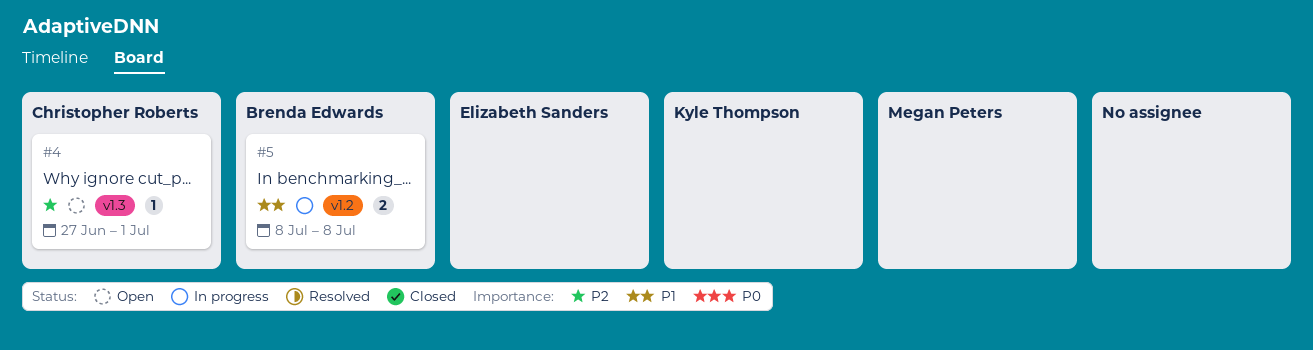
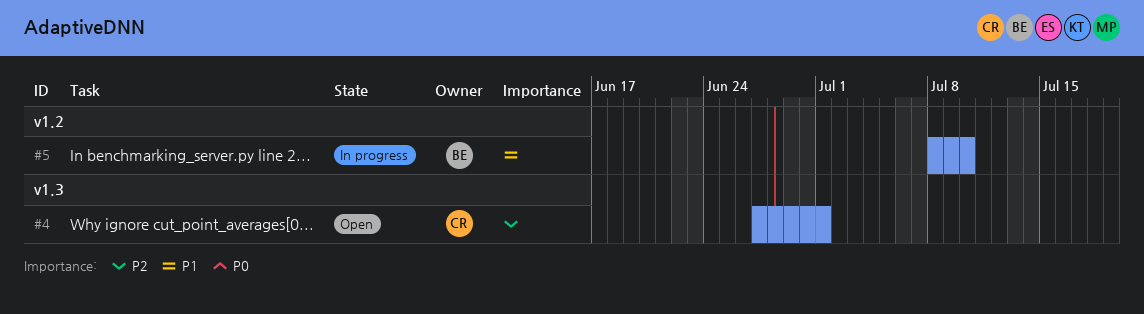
#5, due: Jul 8 -> Jul 10

